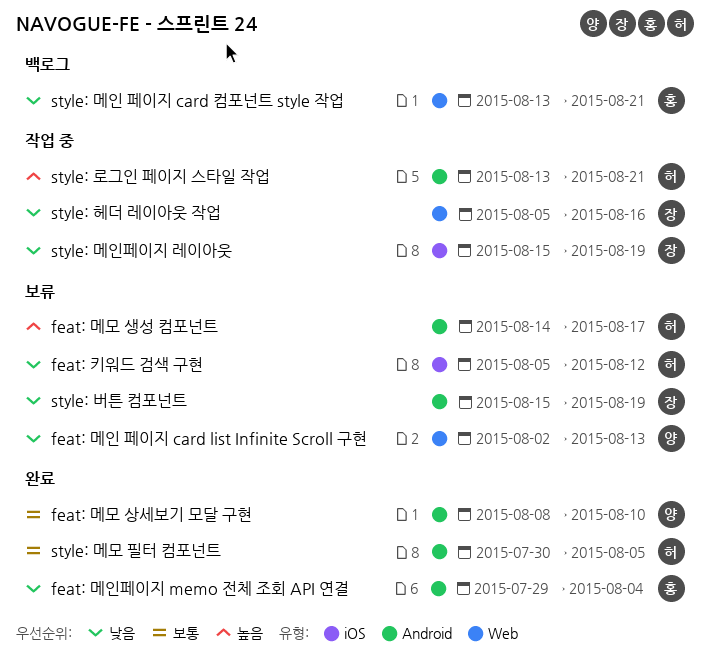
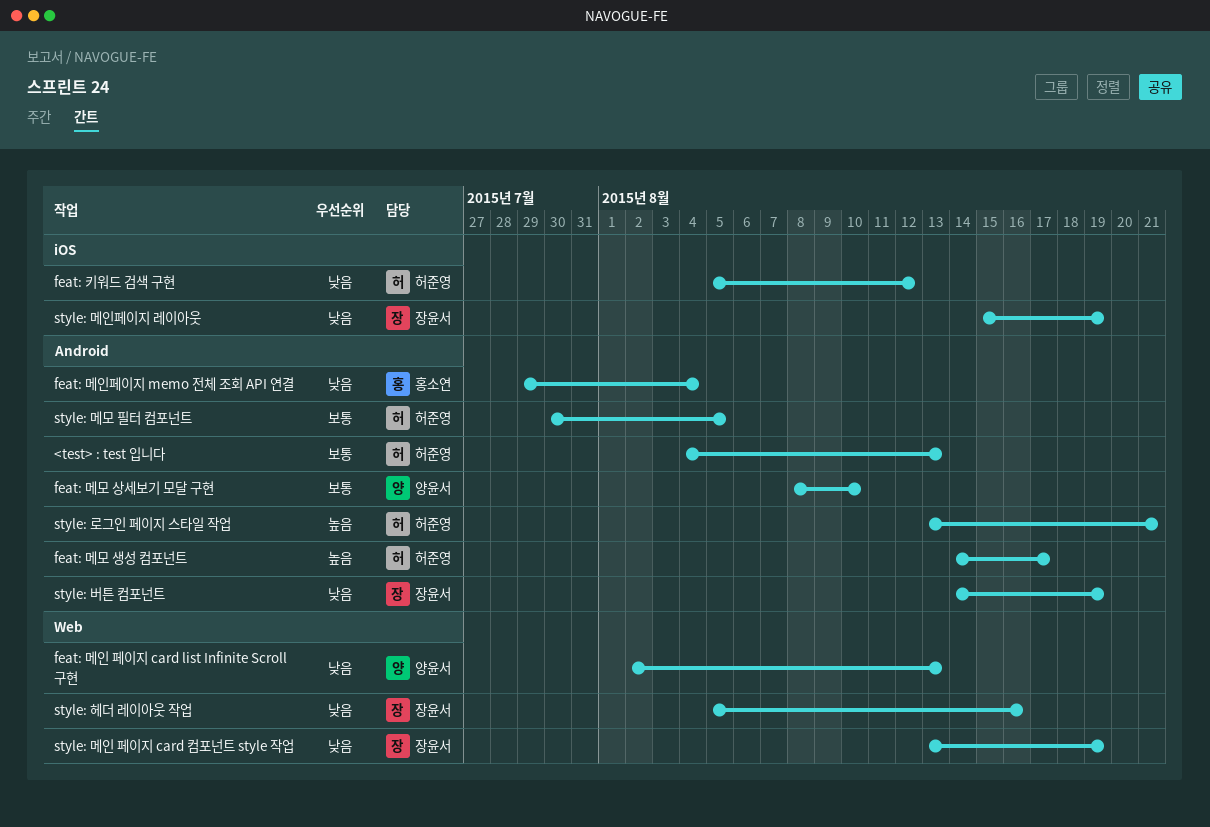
<test> : test 입니다: none -> present
style: 메인 페이지 card 컴포넌트 style 작업, owner: 홍소연 -> 장윤서
style: 메인 페이지 card 컴포넌트 style 작업, due: Aug 21 -> Aug 19
style: 버튼 컴포넌트, start: Aug 15 -> Aug 14

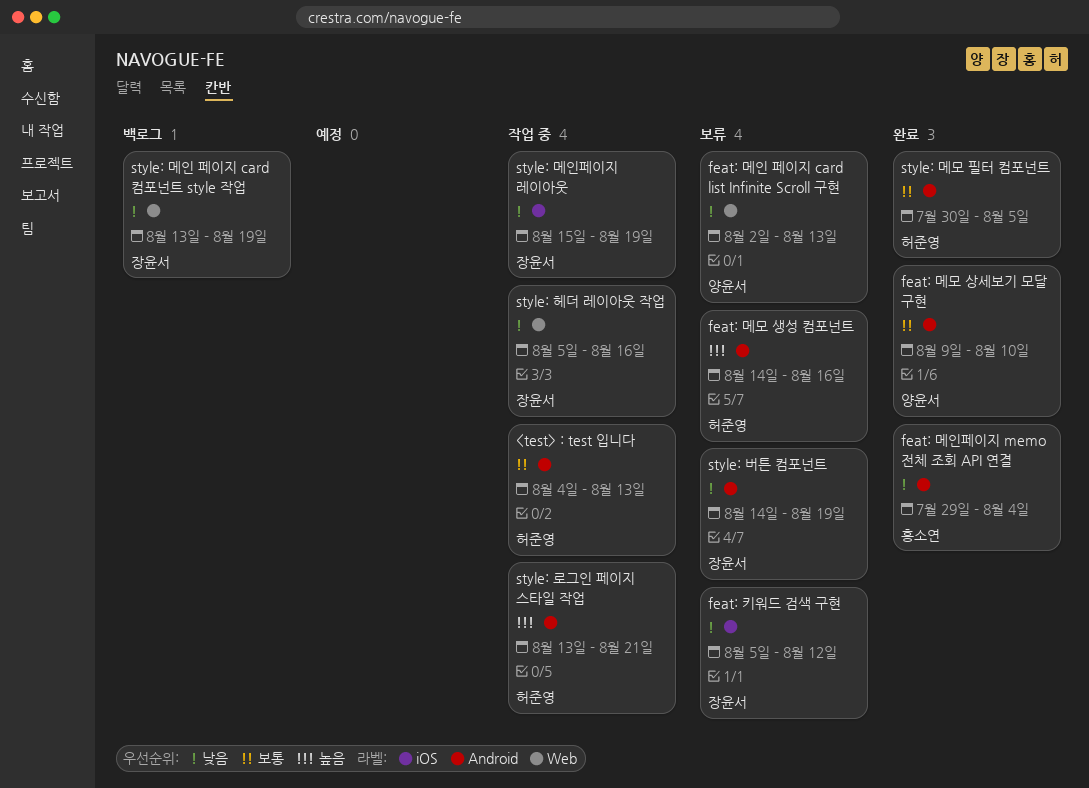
feat: 메모 상세보기 모달 구현, start: Aug 8 -> Aug 9
feat: 메모 생성 컴포넌트, due: Aug 17 -> Aug 16
feat: 키워드 검색 구현, owner: 허준영 -> 장윤서

